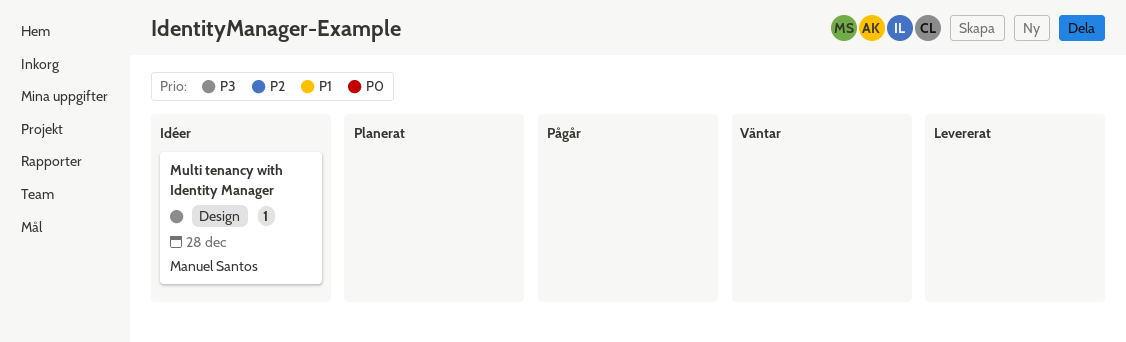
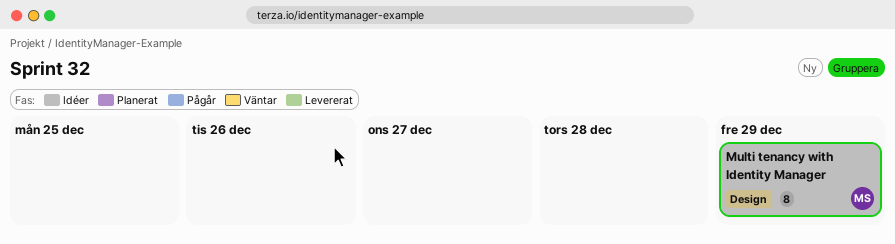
Multi tenancy with Identity Manager, estimate: 1 -> 8
Multi tenancy with Identity Manager, due: Dec 28 -> Dec 29

